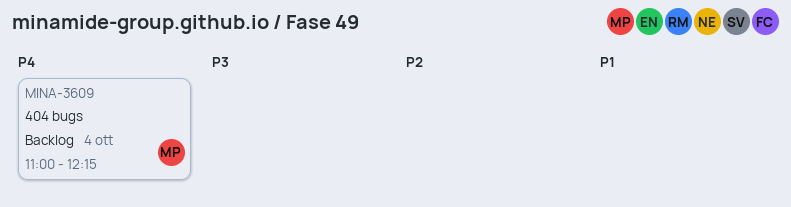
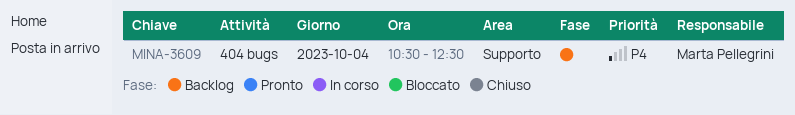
MINA-3609, begins: 11:00 -> 10:30
MINA-3609, ends: 12:15 -> 12:30

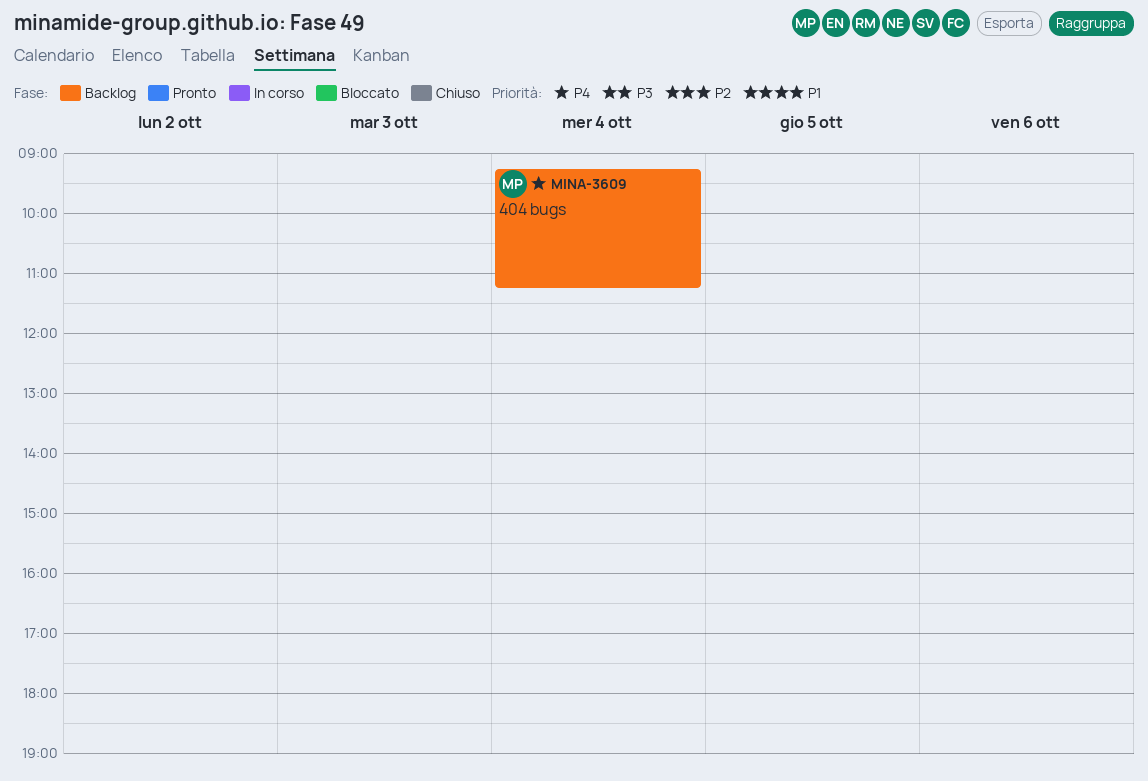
MINA-3609, begins: 10:30 -> 09:15
MINA-3609, ends: 12:30 -> 11:15

